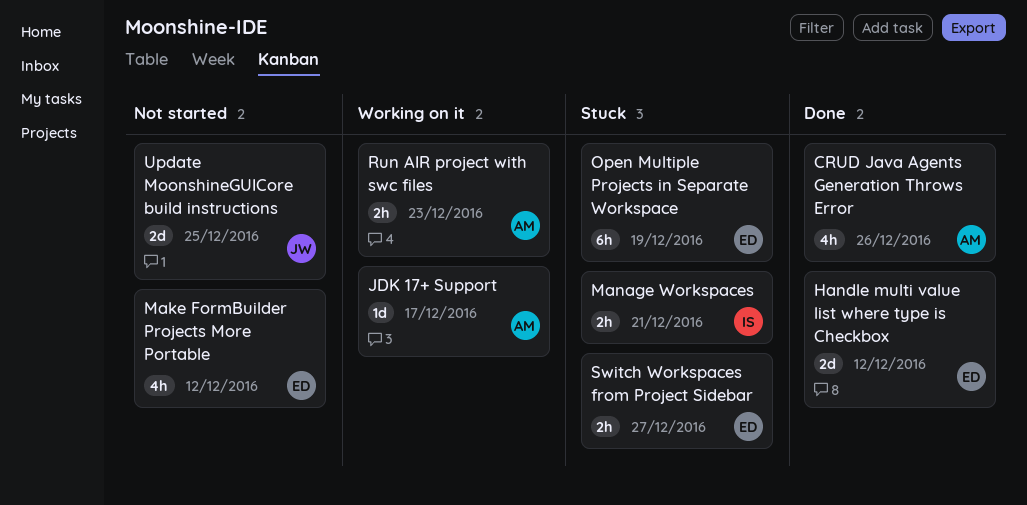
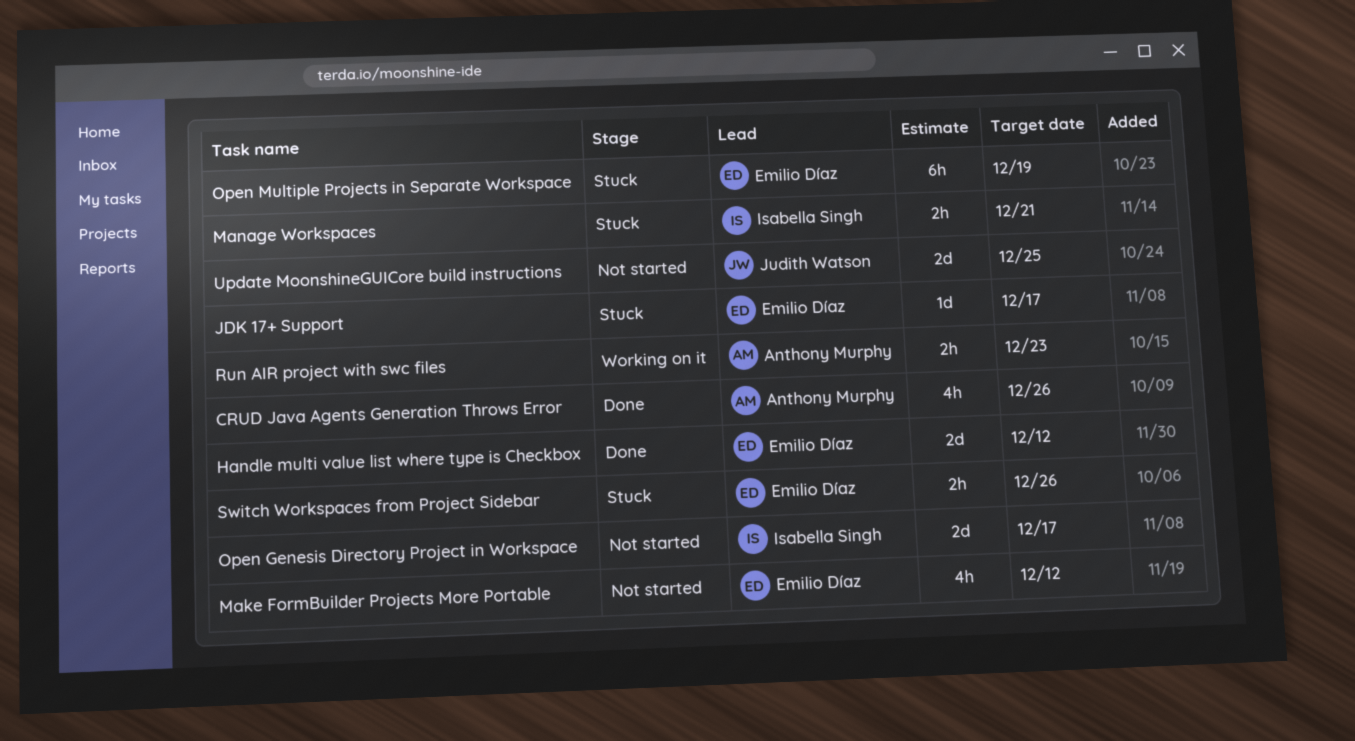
JDK 17+ Support, status: Working on it -> Stuck
JDK 17+ Support, owner: Anthony Murphy -> Emilio Díaz
Open Genesis Directory Project in Workspace: none -> present
Switch Workspaces from Project Sidebar, due: Dec 27 -> Dec 26

